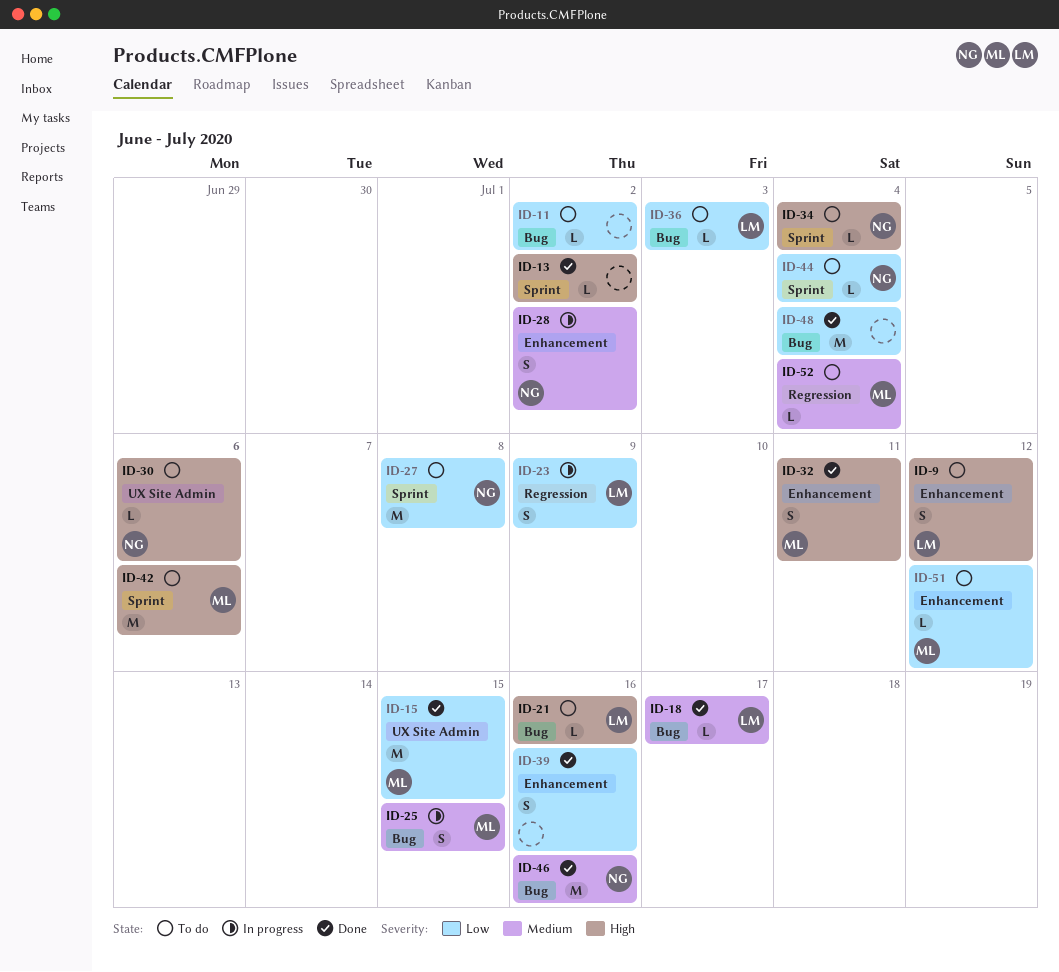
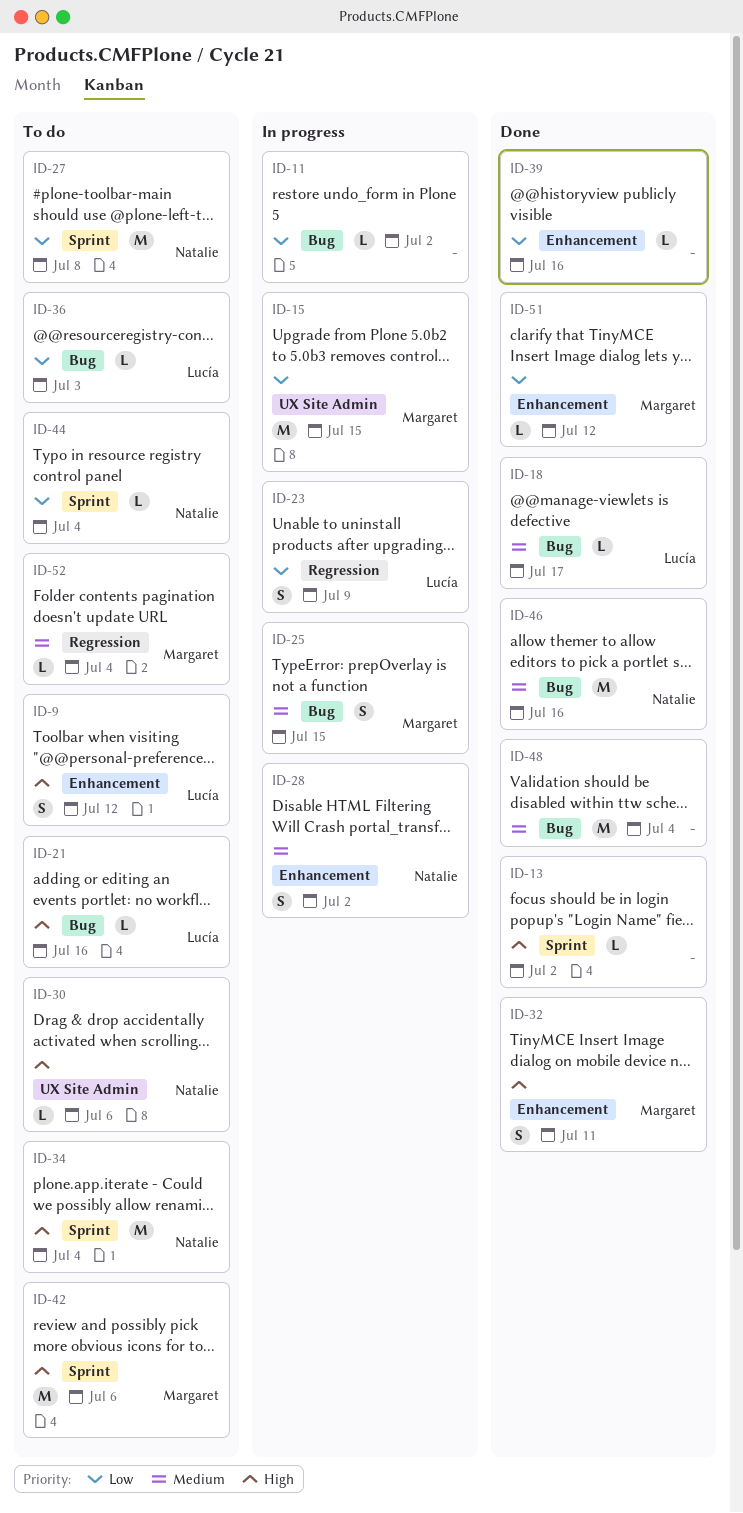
ID-11, status: To do -> In progress
ID-15, status: Done -> In progress
ID-34, estimate: L -> M
ID-39, estimate: S -> L
ID-48, priority: Low -> Medium
ID-51, status: To do -> Done

